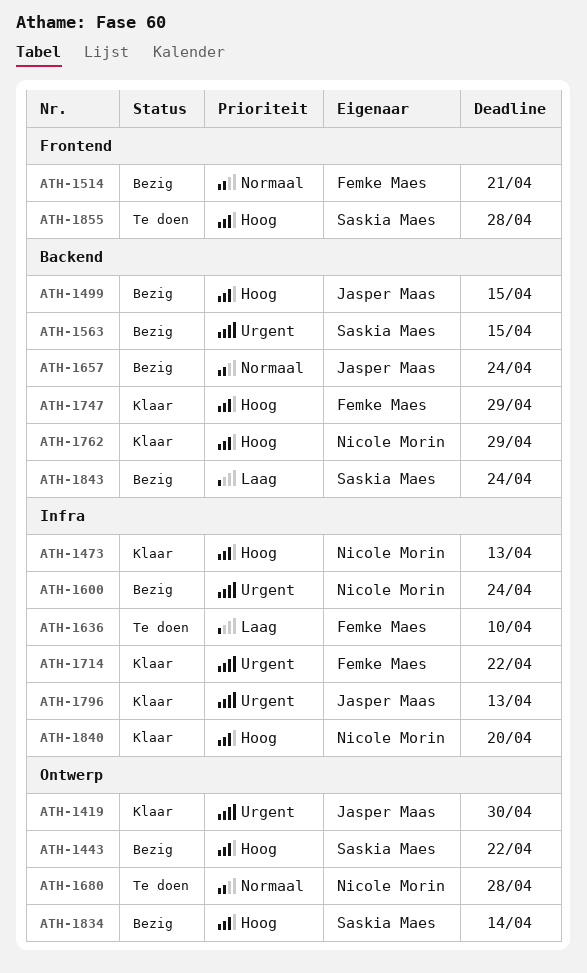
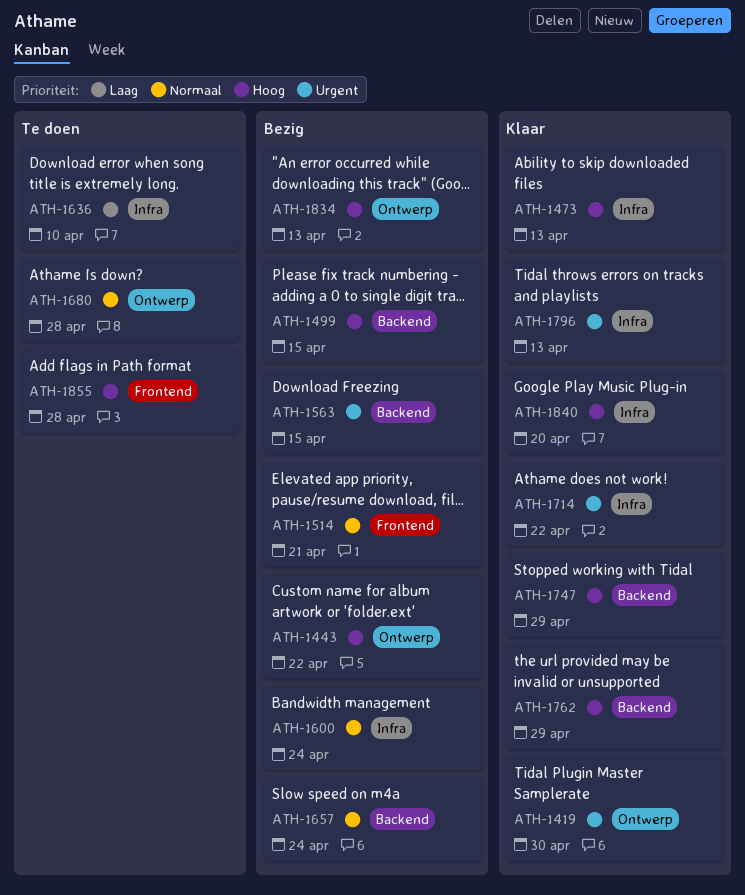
ATH-1600, priority: Urgent -> Normaal
ATH-1834, due: Apr 14 -> Apr 13
ATH-1843: present -> none

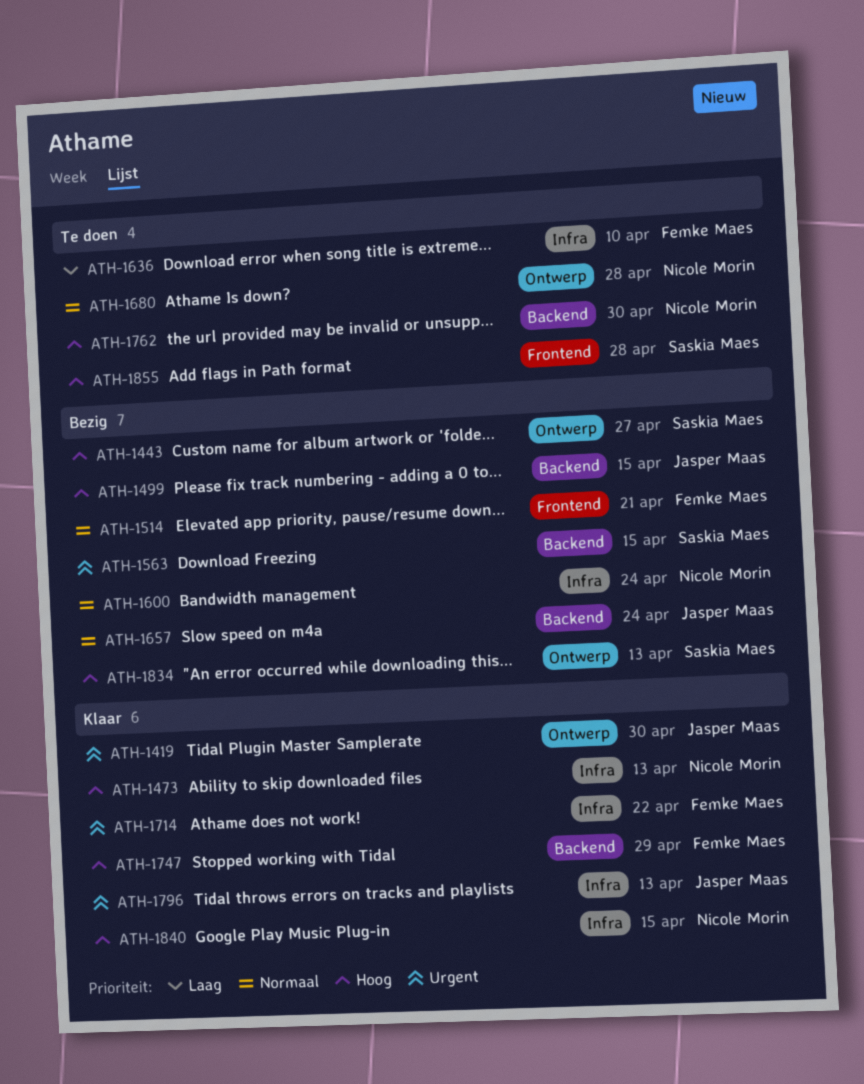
ATH-1443, due: Apr 22 -> Apr 27
ATH-1762, status: Klaar -> Te doen
ATH-1762, due: Apr 29 -> Apr 30
ATH-1840, due: Apr 20 -> Apr 15

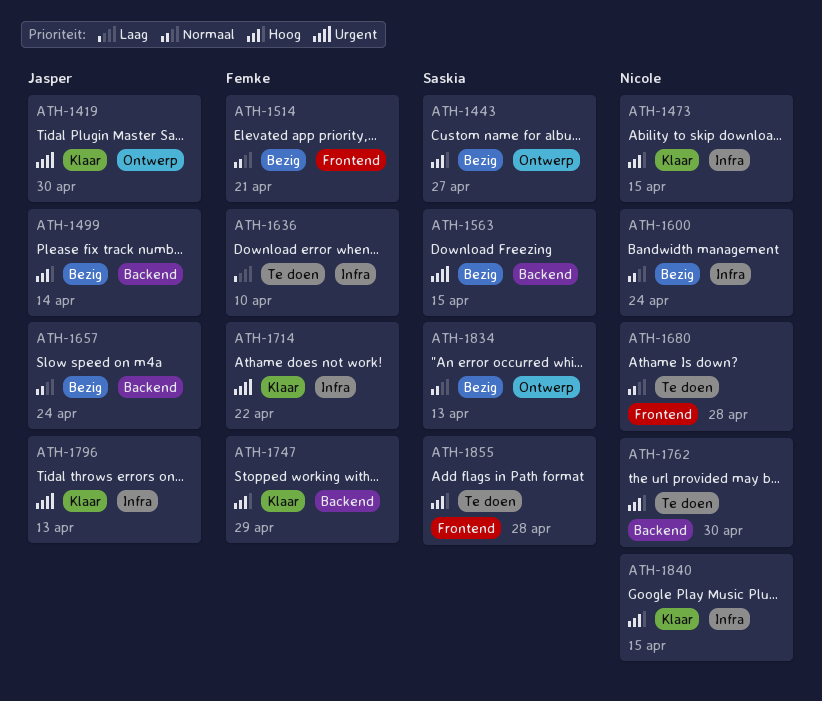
ATH-1473, due: Apr 13 -> Apr 15
ATH-1499, due: Apr 15 -> Apr 14
ATH-1680, label: Ontwerp -> Frontend
ATH-1834, priority: Hoog -> Normaal

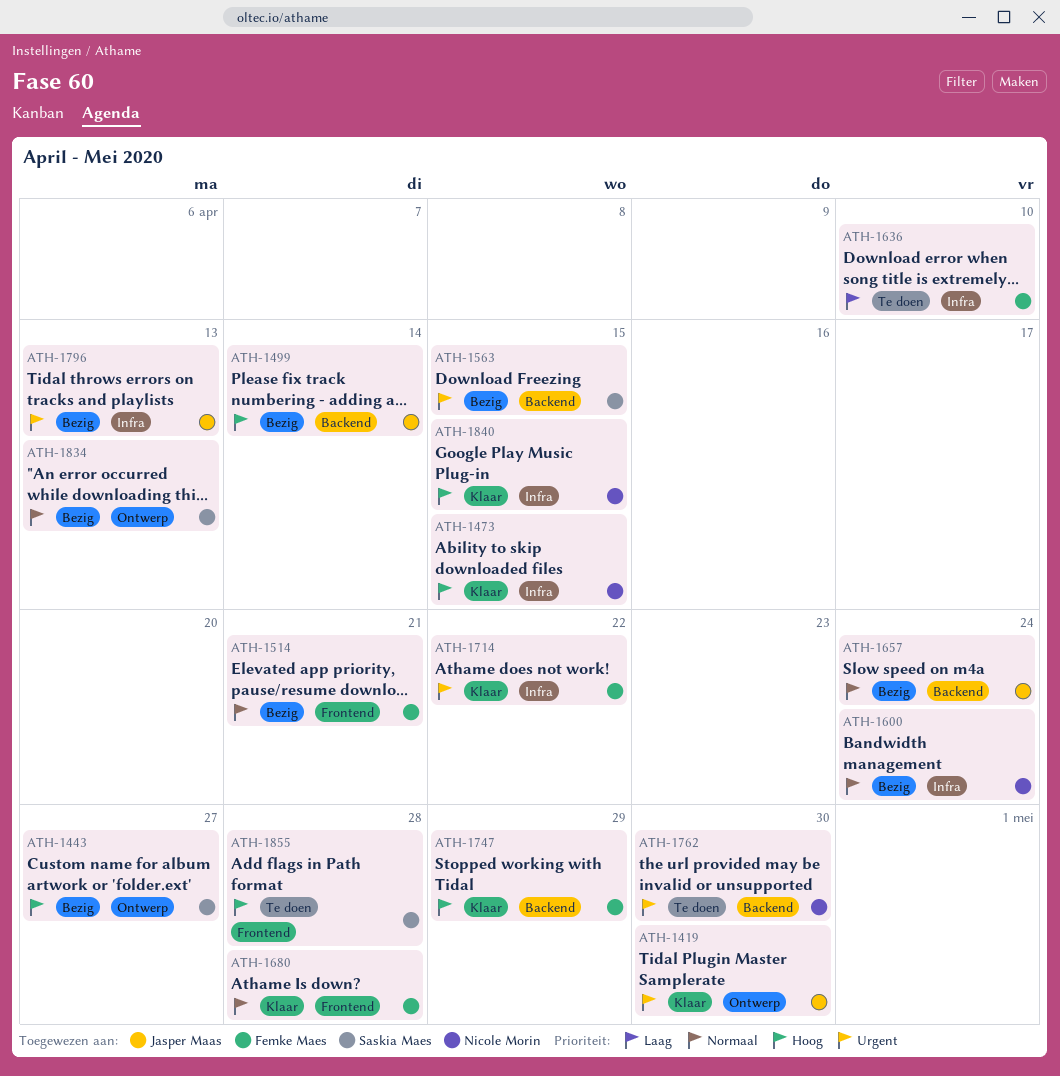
ATH-1680, status: Te doen -> Klaar
ATH-1680, owner: Nicole Morin -> Femke Maes
ATH-1762, priority: Hoog -> Urgent
ATH-1796, status: Klaar -> Bezig

